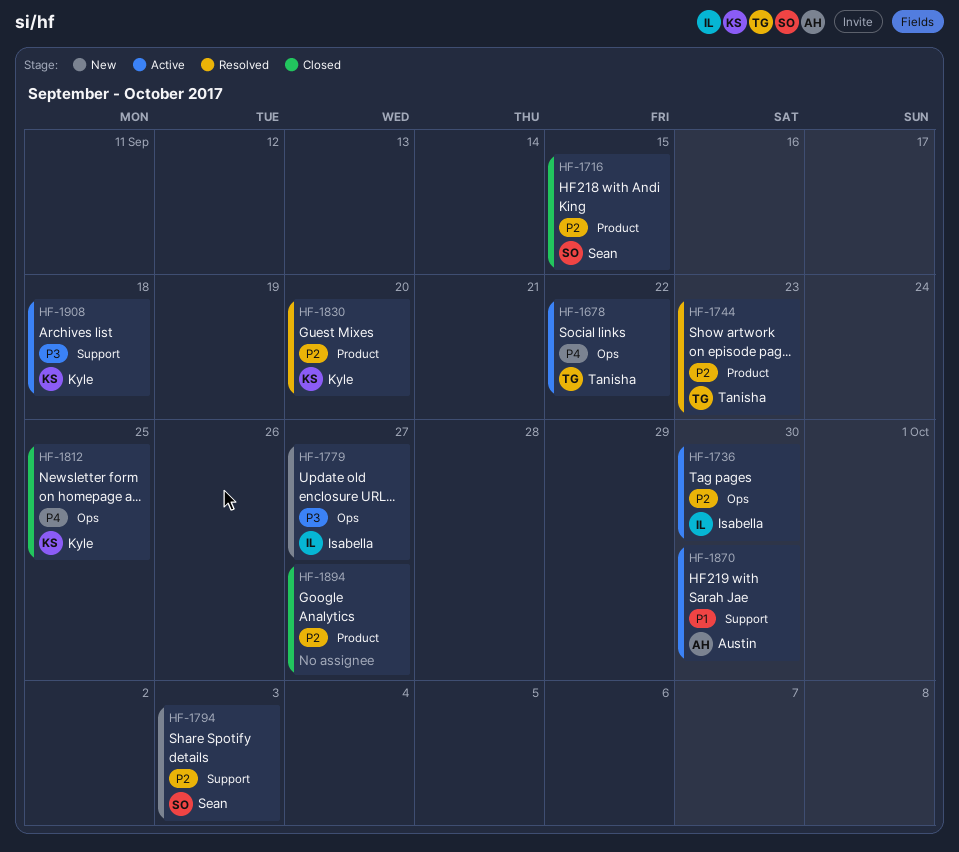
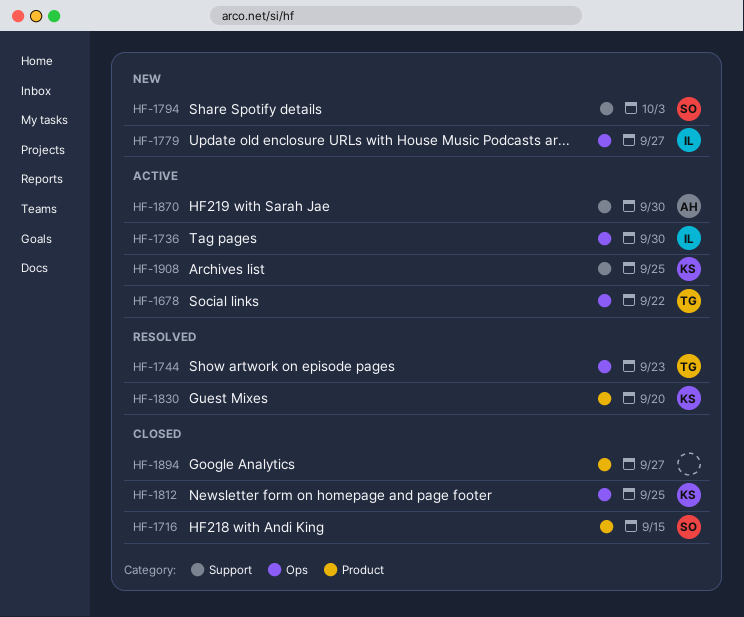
HF-1744, label: Product -> Ops
HF-1908, due: Sep 18 -> Sep 25

